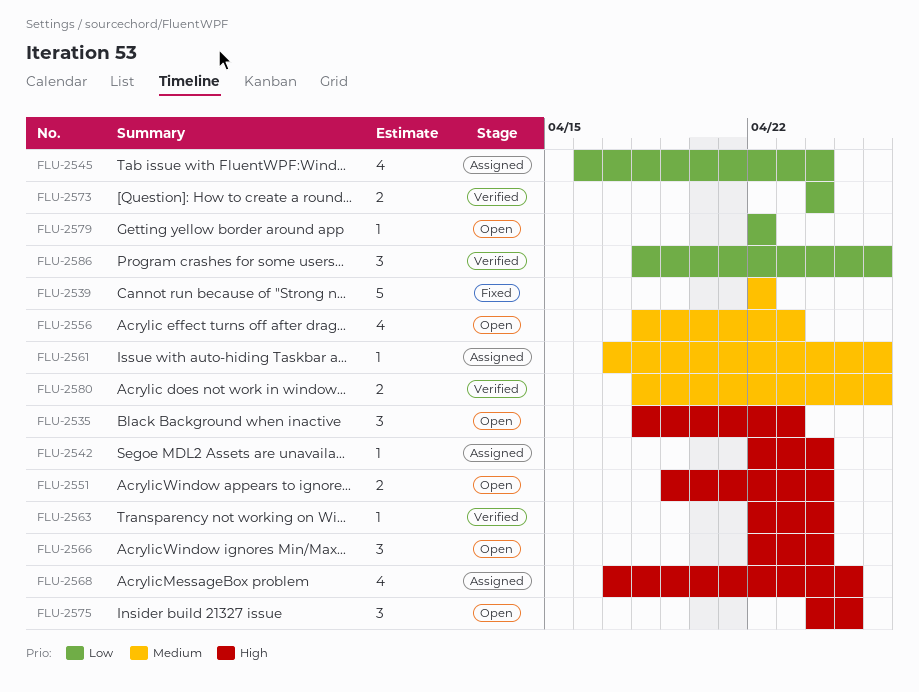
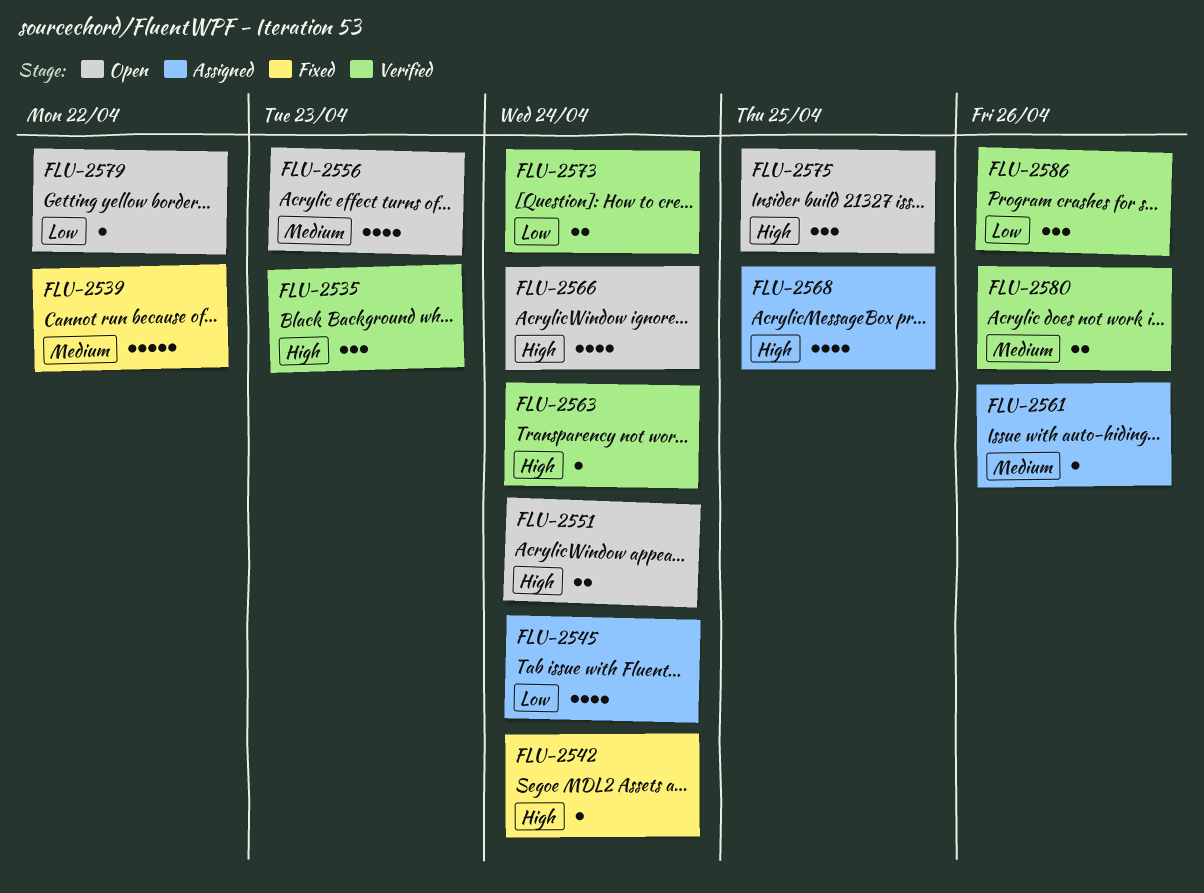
FLU-2535, status: Open -> Verified
FLU-2542, status: Assigned -> Fixed
FLU-2566, estimate: 3 -> 4

